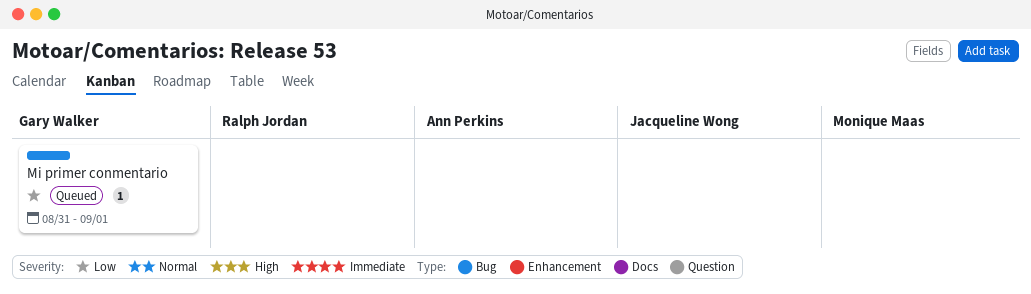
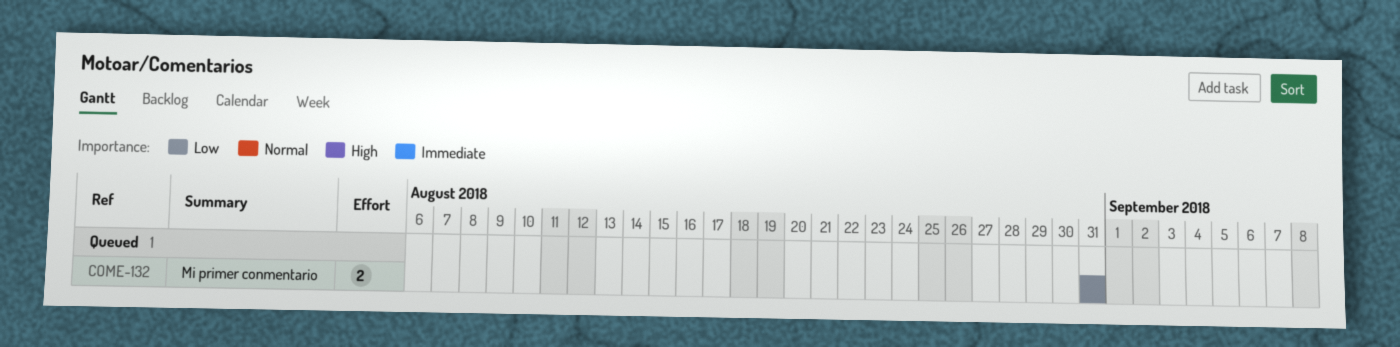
Mi primer conmentario, estimate: 1 -> 2
Mi primer conmentario, due: Sep 1 -> Aug 31

